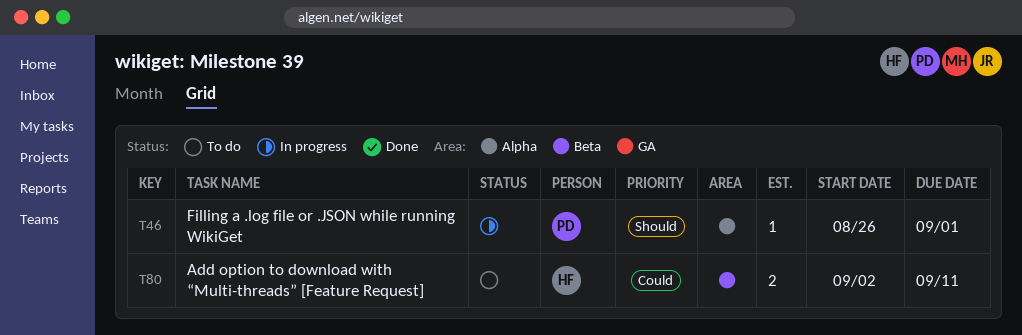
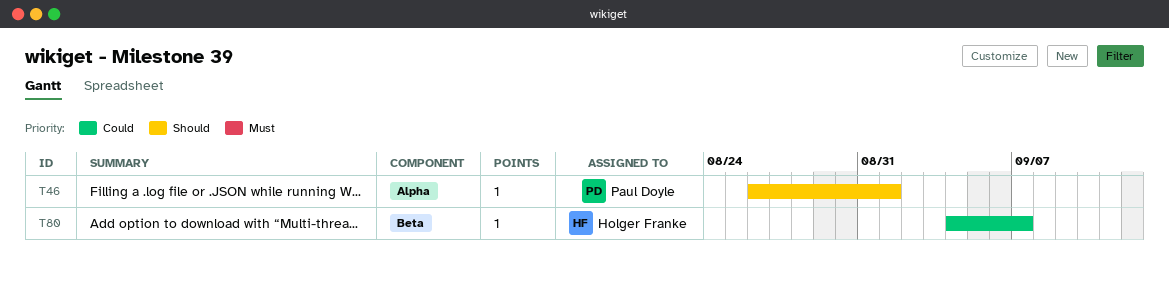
T80, estimate: 2 -> 1
T80, start: Sep 2 -> Sep 4
T80, due: Sep 11 -> Sep 7

